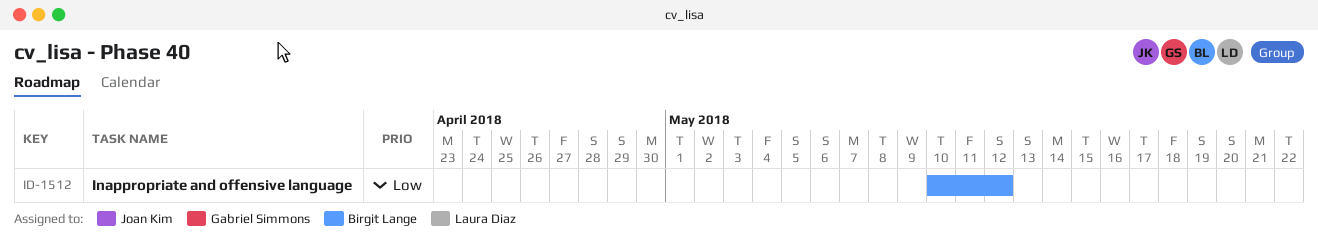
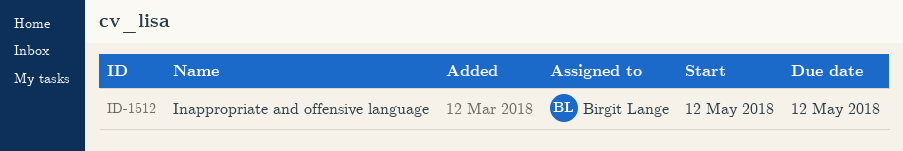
ID-1512, start: May 10 -> May 12

